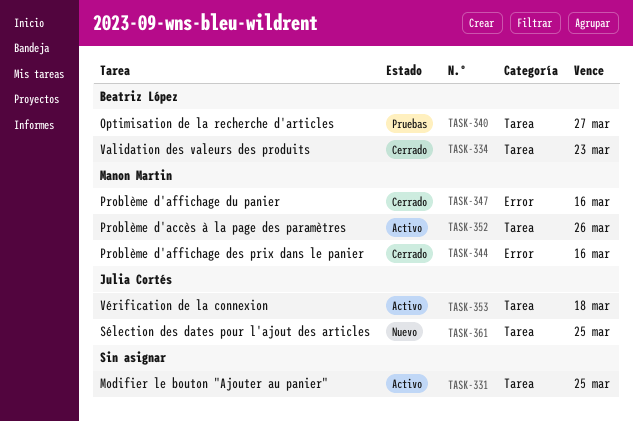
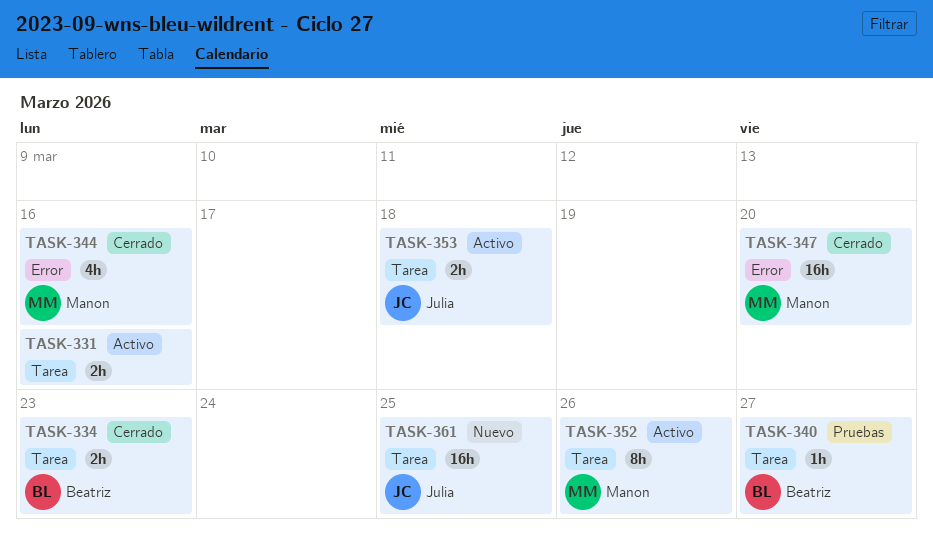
TASK-331, due: Mar 25 -> Mar 16
TASK-347, due: Mar 16 -> Mar 20

